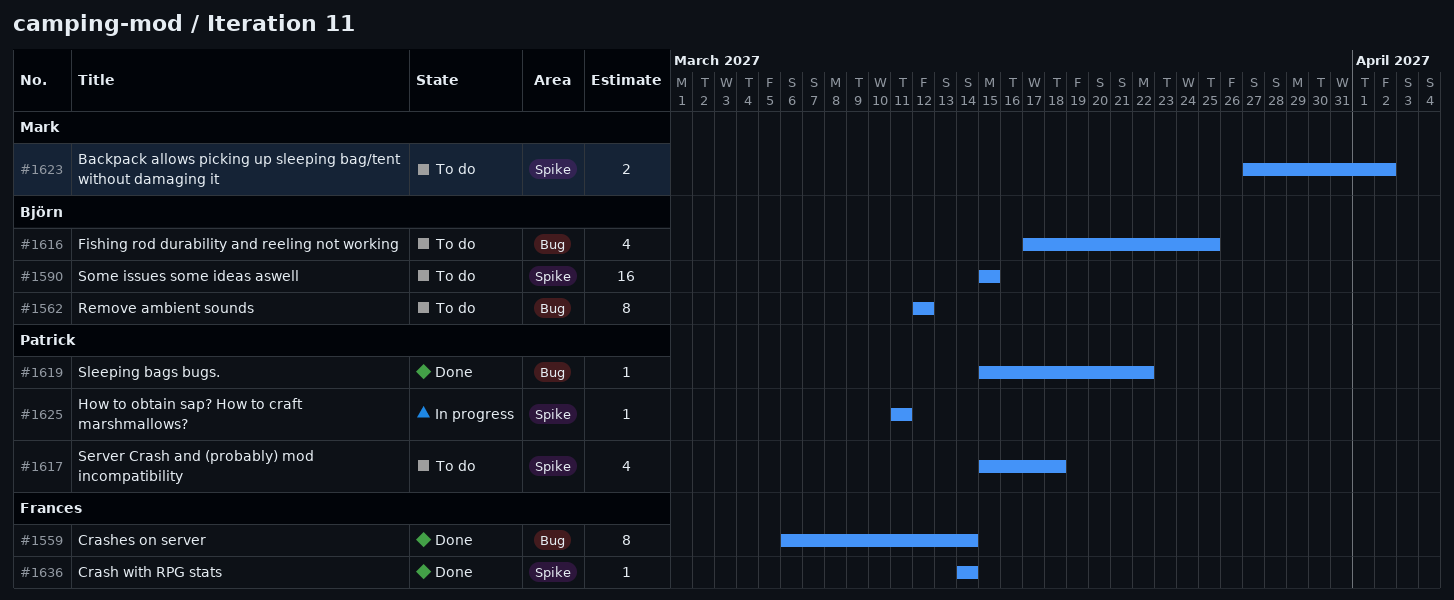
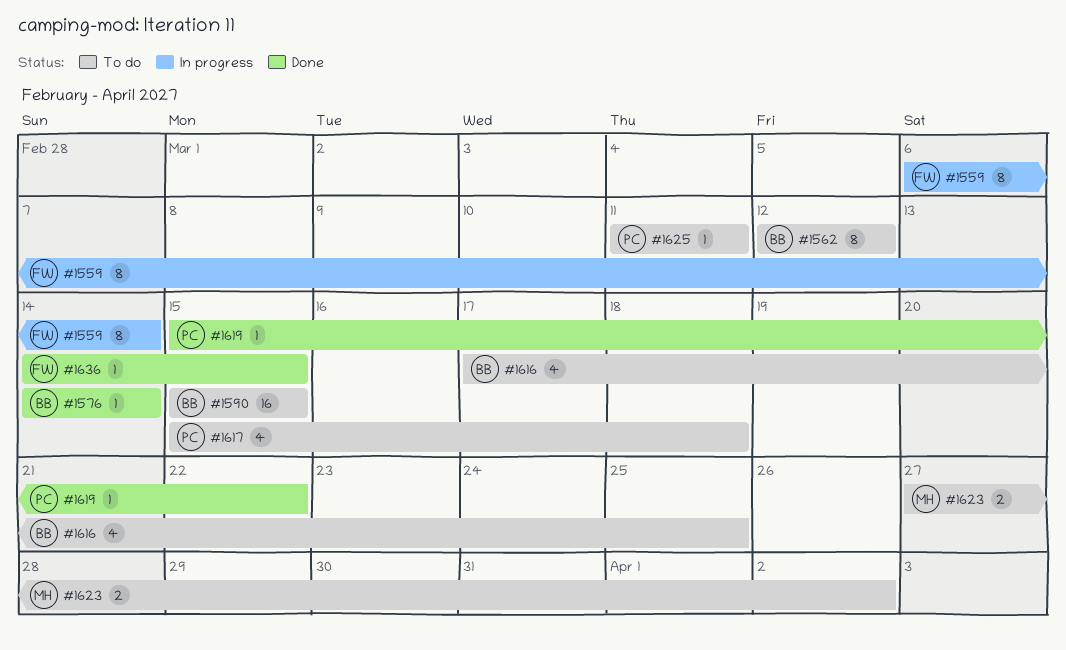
#1559, status: Done -> In progress
#1576: none -> present
#1625, status: In progress -> To do
#1636, due: Mar 14 -> Mar 15

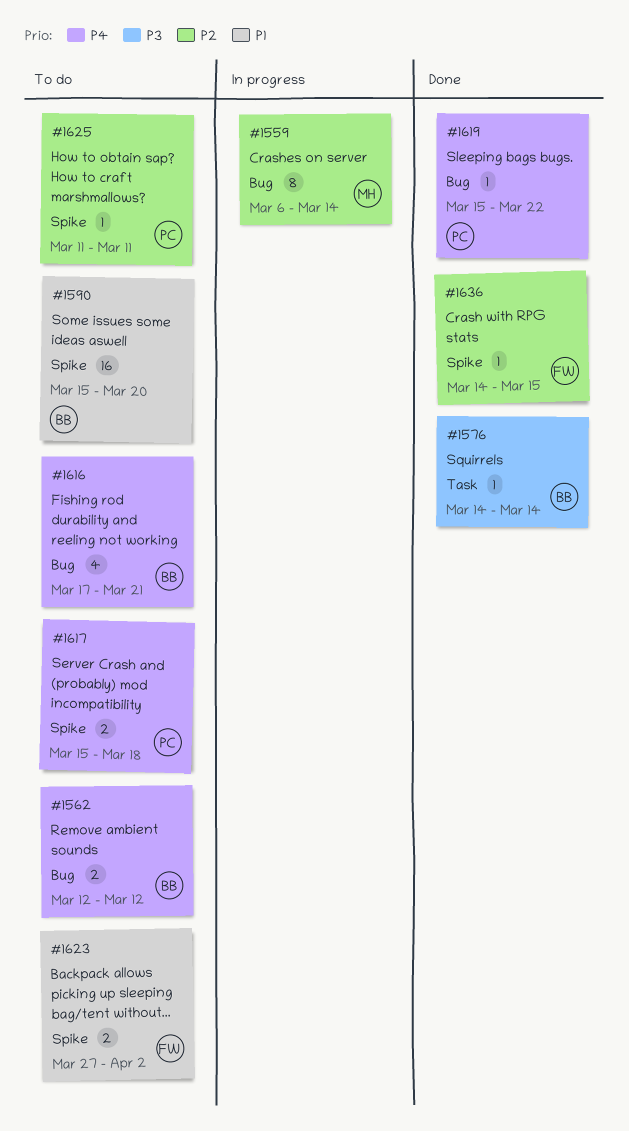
#1559, owner: FW -> MH
#1562, estimate: 8 -> 2
#1590, due: Mar 15 -> Mar 20
#1616, due: Mar 25 -> Mar 21
#1617, estimate: 4 -> 2
#1623, owner: MH -> FW

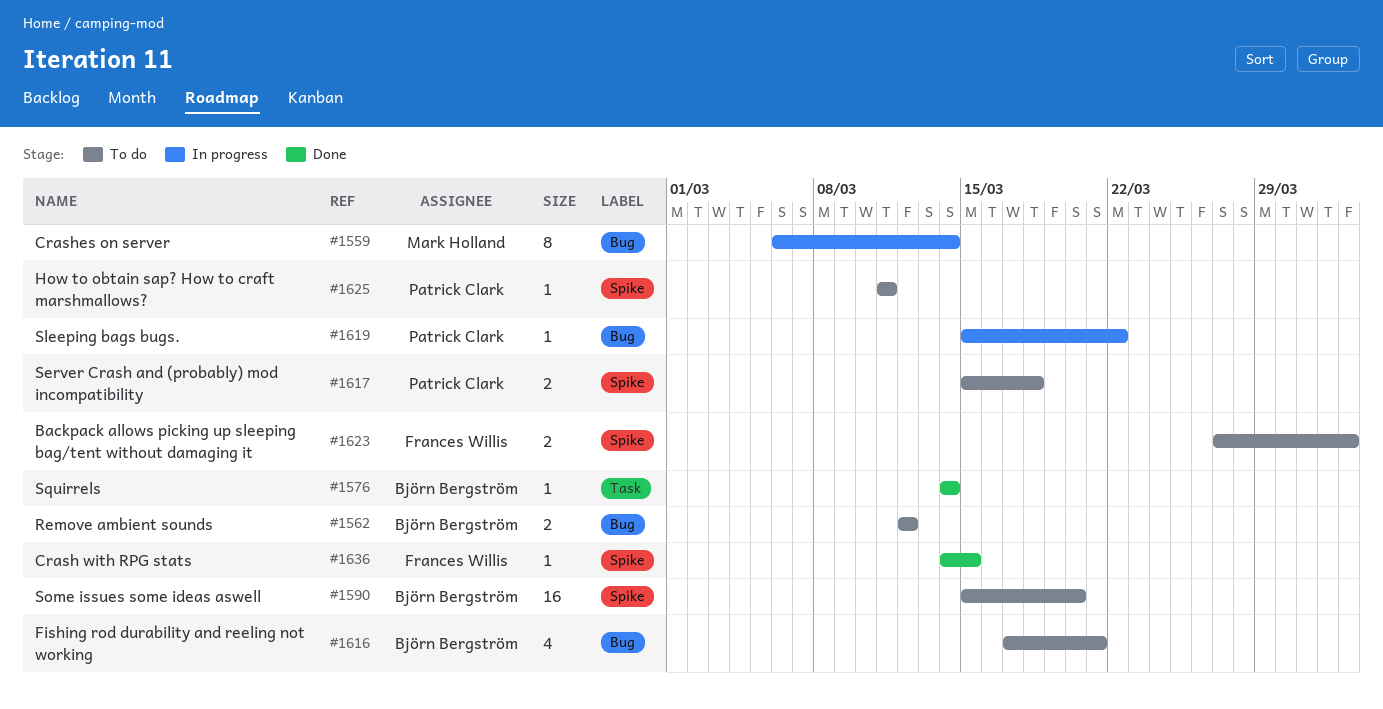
#1619, status: Done -> In progress

